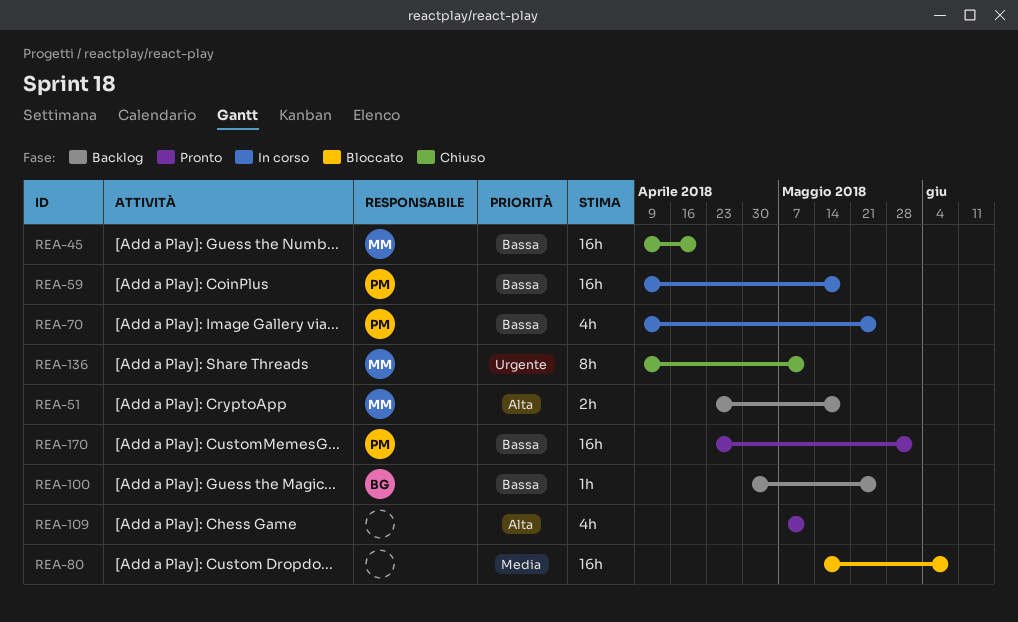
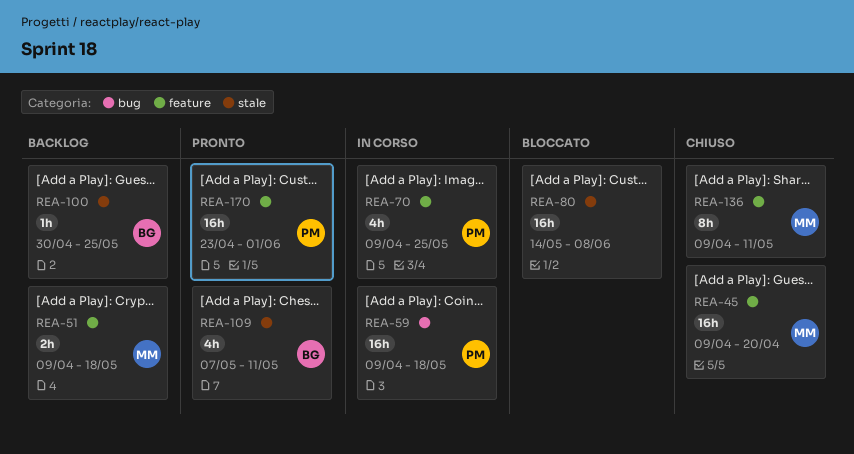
REA-51, start: Apr 23 -> Apr 9
REA-109, owner: none -> BG

